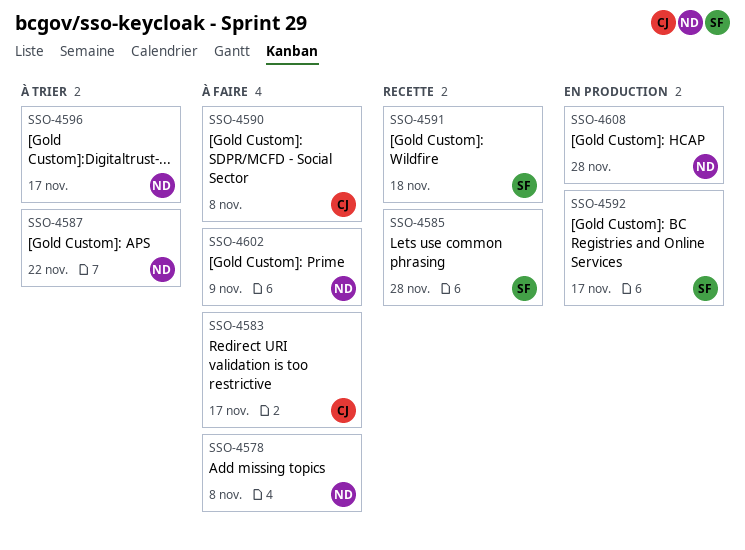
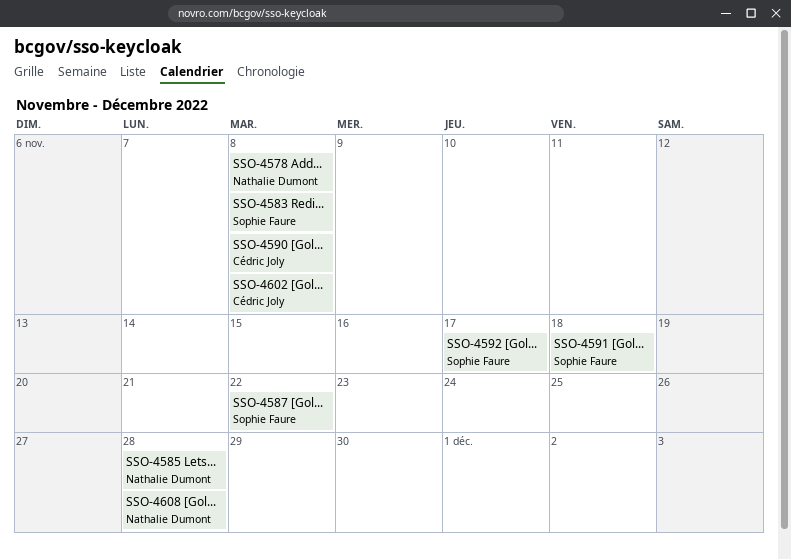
SSO-4583, owner: Cédric Joly -> Sophie Faure
SSO-4583, due: Nov 17 -> Nov 8
SSO-4585, owner: Sophie Faure -> Nathalie Dumont
SSO-4587, owner: Nathalie Dumont -> Sophie Faure
SSO-4596: present -> none
SSO-4602, owner: Nathalie Dumont -> Cédric Joly
SSO-4602, due: Nov 9 -> Nov 8

